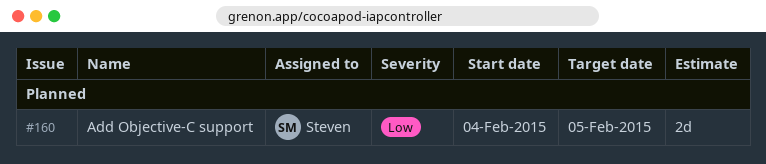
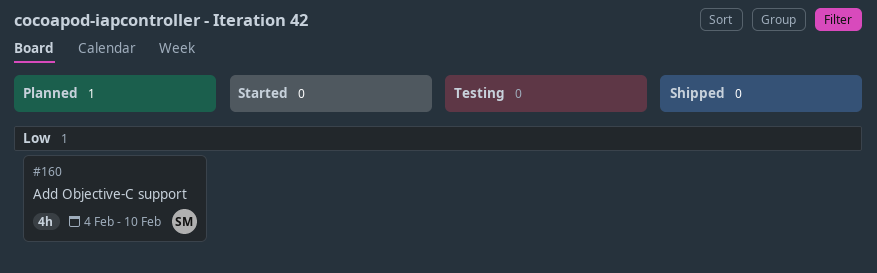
#160, estimate: 2d -> 4h
#160, due: Feb 5 -> Feb 10

